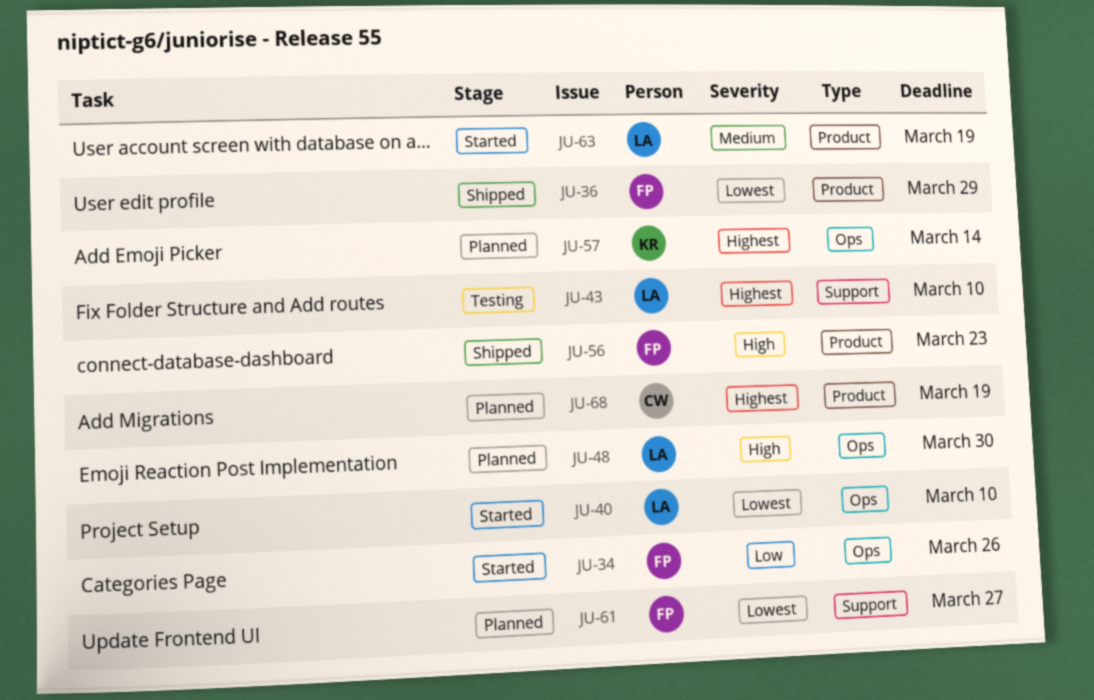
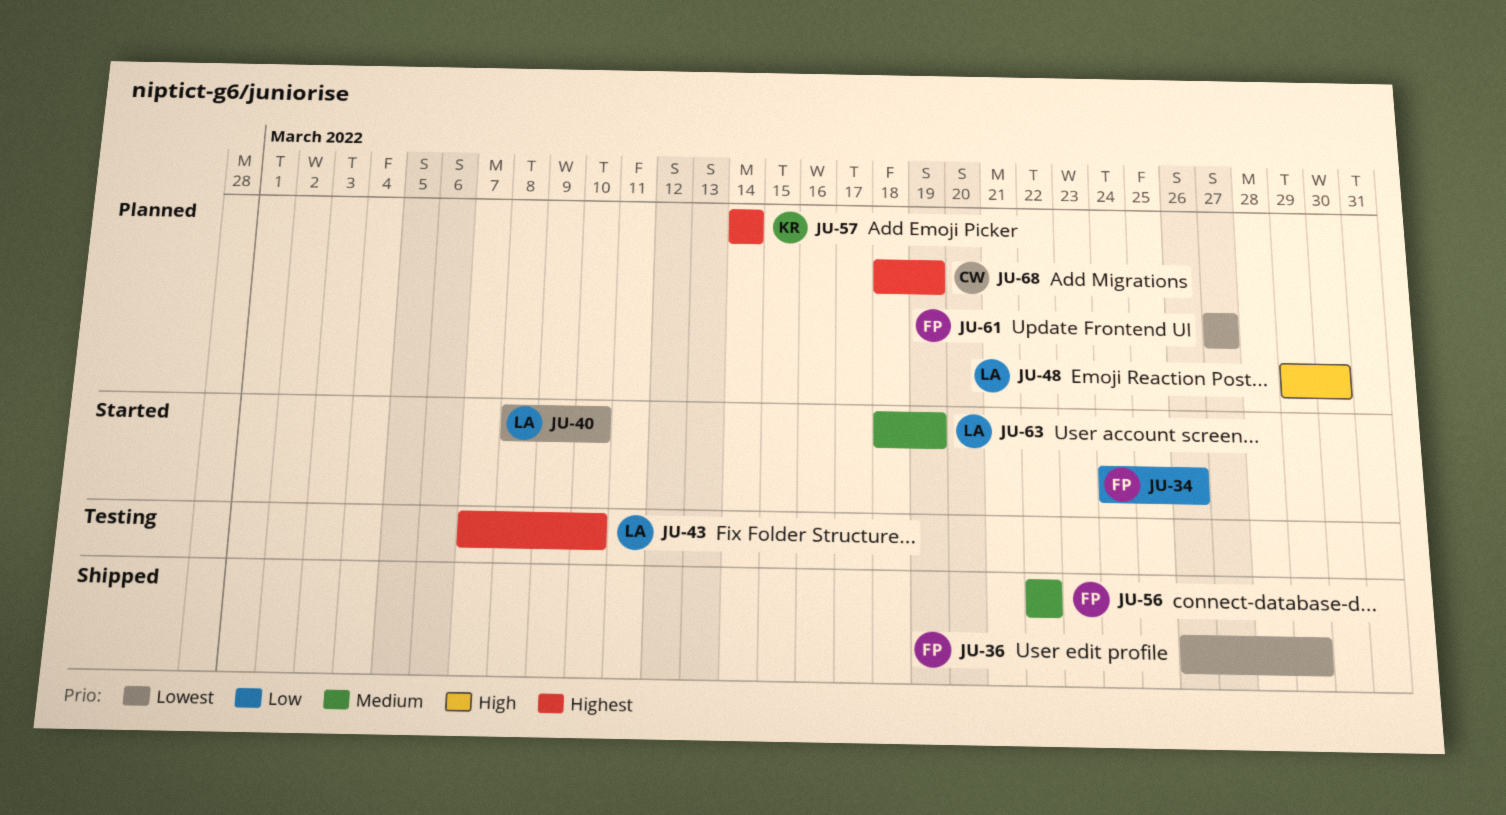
JU-56, priority: High -> Medium
JU-56, due: Mar 23 -> Mar 22

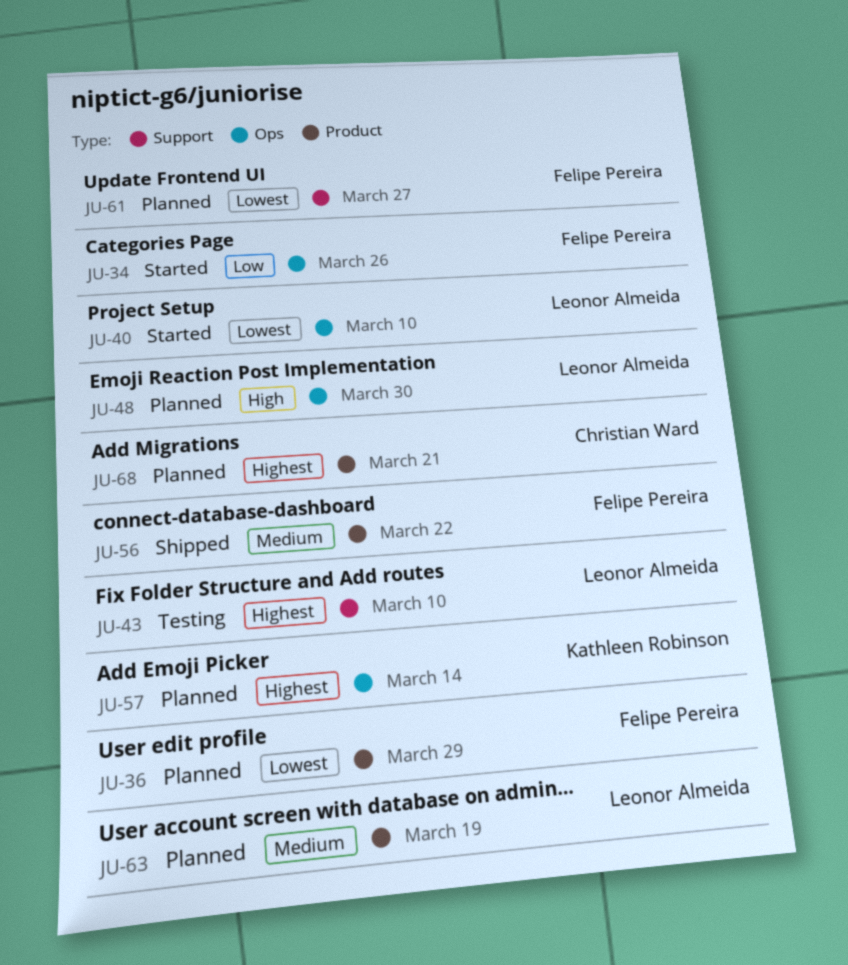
JU-36, status: Shipped -> Planned
JU-63, status: Started -> Planned
JU-68, due: Mar 19 -> Mar 21

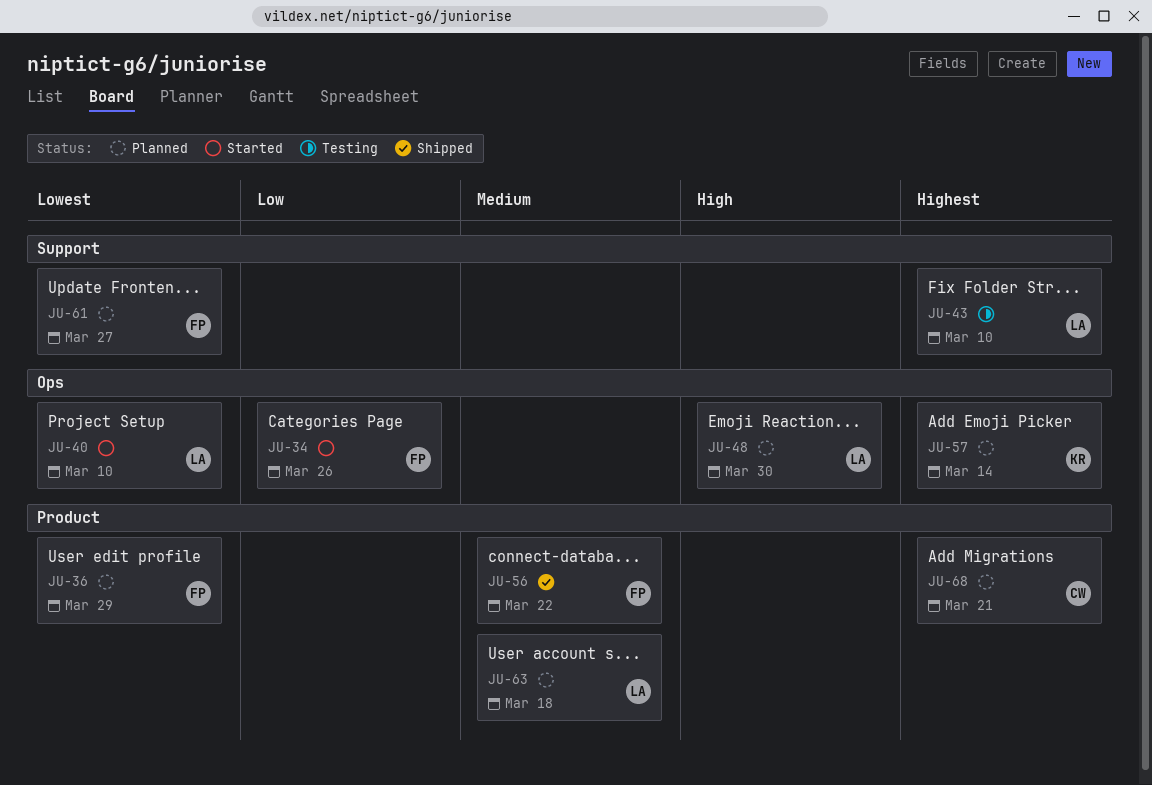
JU-63, due: Mar 19 -> Mar 18

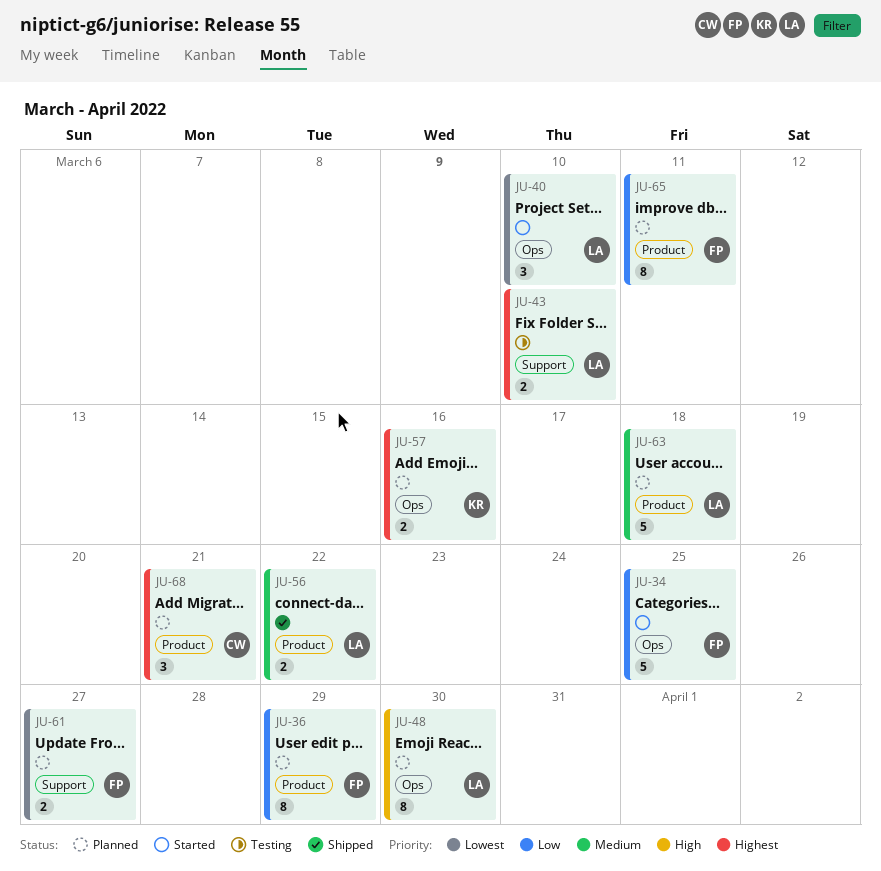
JU-34, due: Mar 26 -> Mar 25
JU-36, priority: Lowest -> Low
JU-56, owner: FP -> LA
JU-57, due: Mar 14 -> Mar 16
JU-65: none -> present

